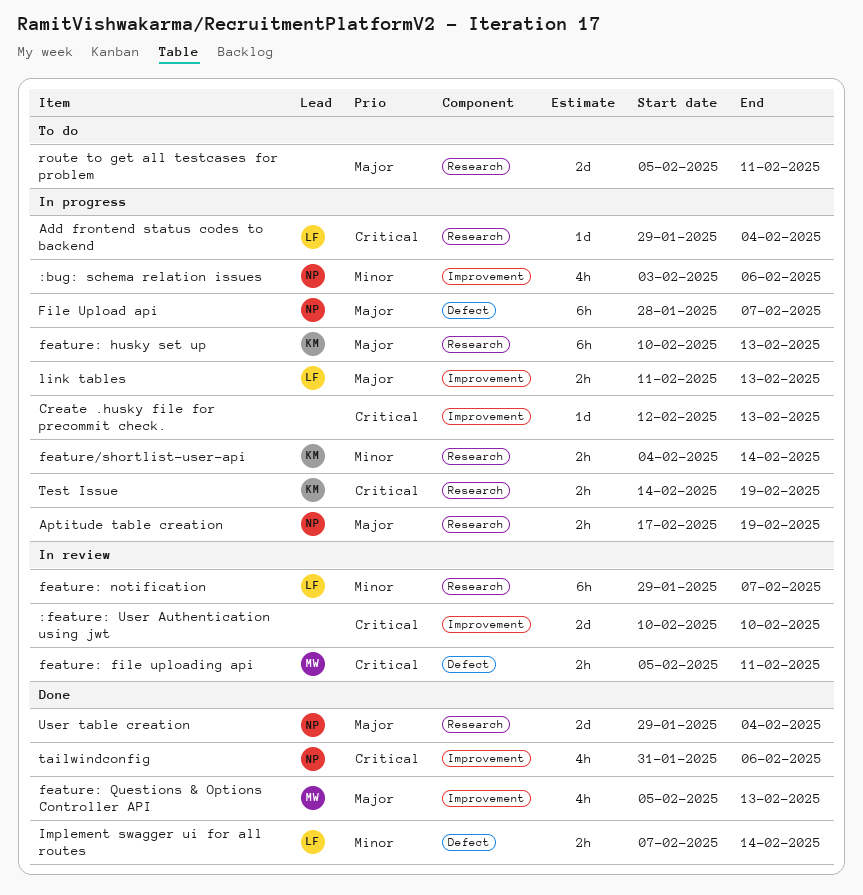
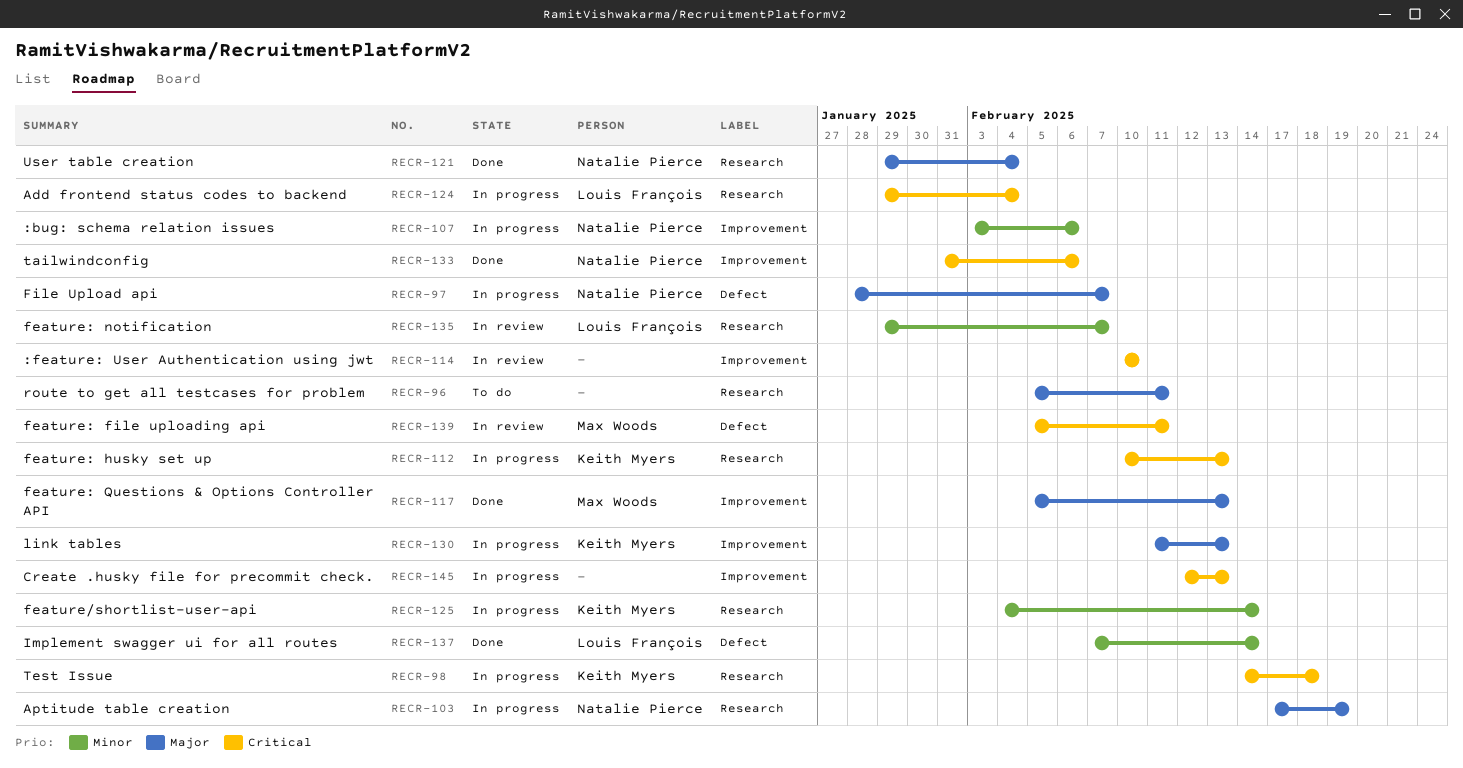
feature: husky set up, priority: Major -> Critical
link tables, owner: Louis François -> Keith Myers
Test Issue, due: Feb 19 -> Feb 18

